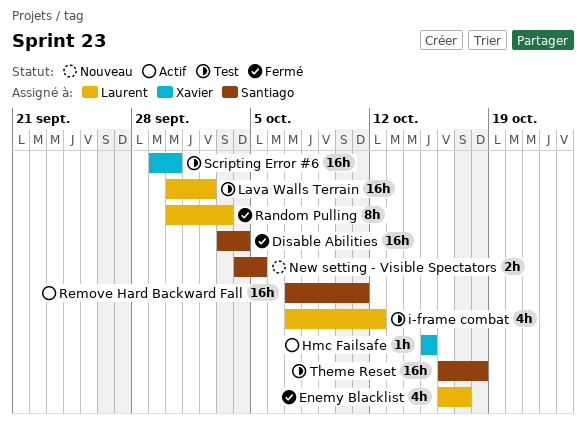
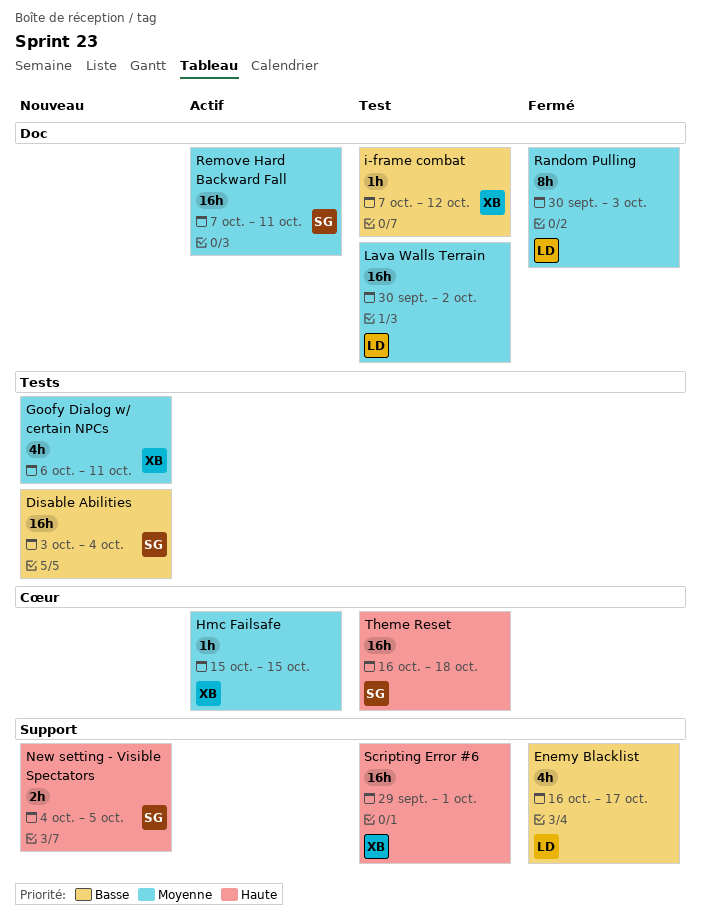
Disable Abilities, status: Fermé -> Nouveau
Goofy Dialog w/ certain NPCs: none -> present
i-frame combat, owner: Laurent -> Xavier
i-frame combat, estimate: 4h -> 1h
Scripting Error #6, due: Sep 30 -> Oct 1

